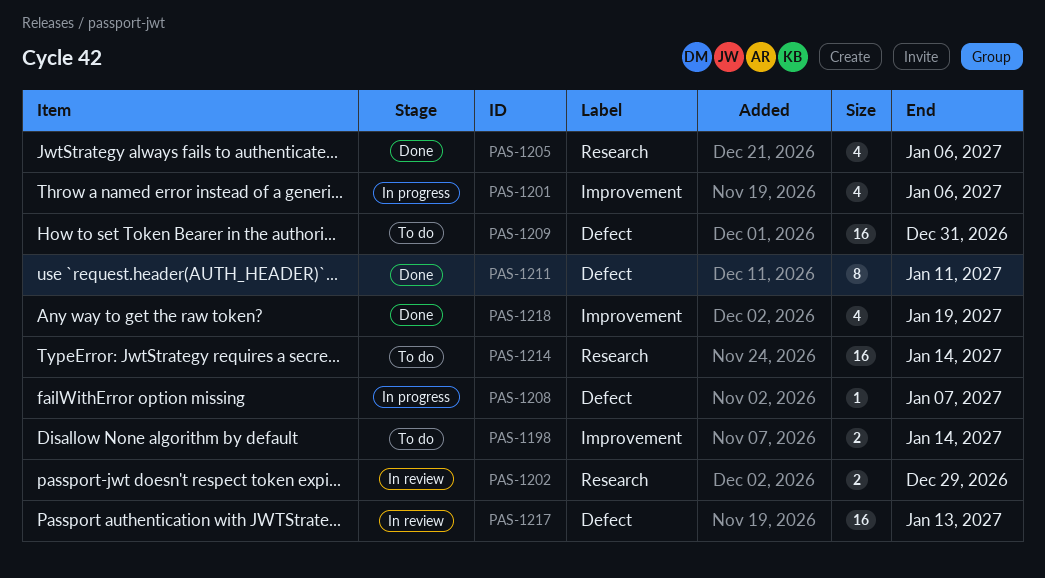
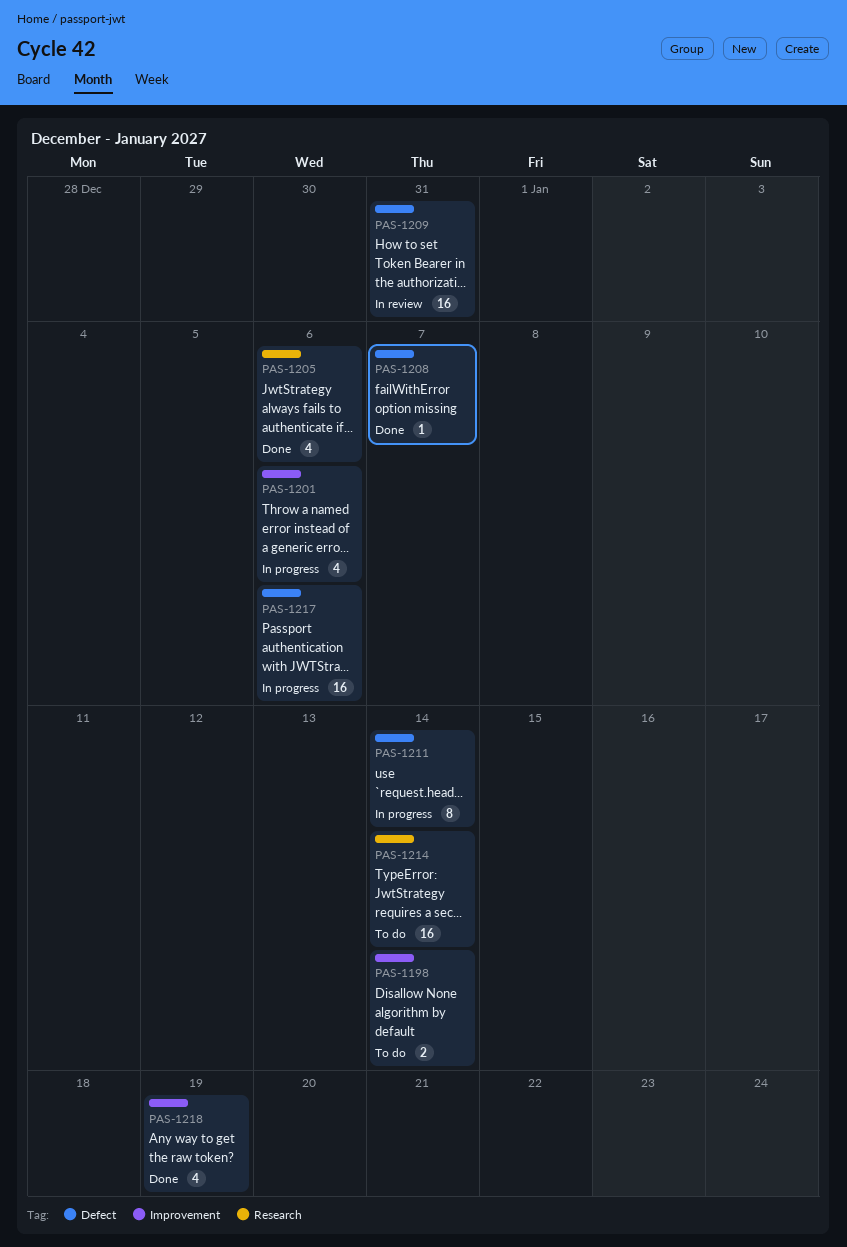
PAS-1202: present -> none
PAS-1208, status: In progress -> Done
PAS-1209, status: To do -> In review
PAS-1211, status: Done -> In progress
PAS-1211, due: Jan 11 -> Jan 14
PAS-1217, status: In review -> In progress
PAS-1217, due: Jan 13 -> Jan 6

